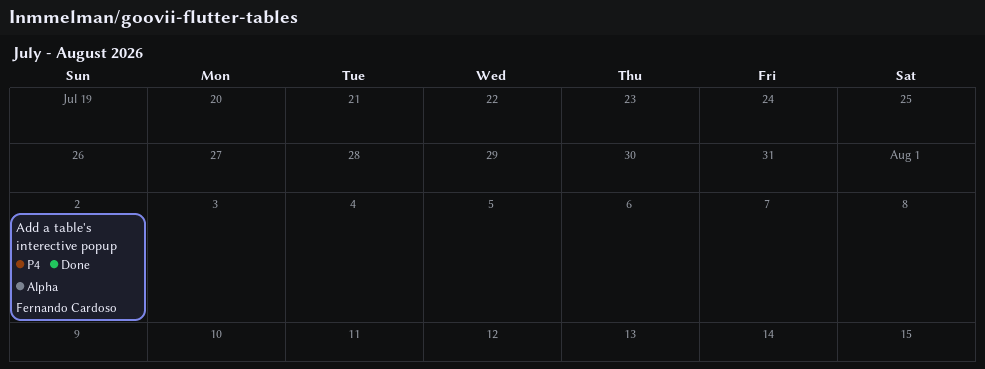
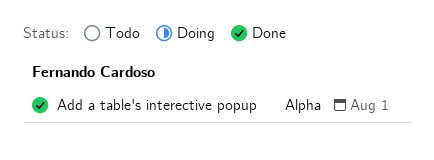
Add a table's interective popup, due: Aug 2 -> Aug 1

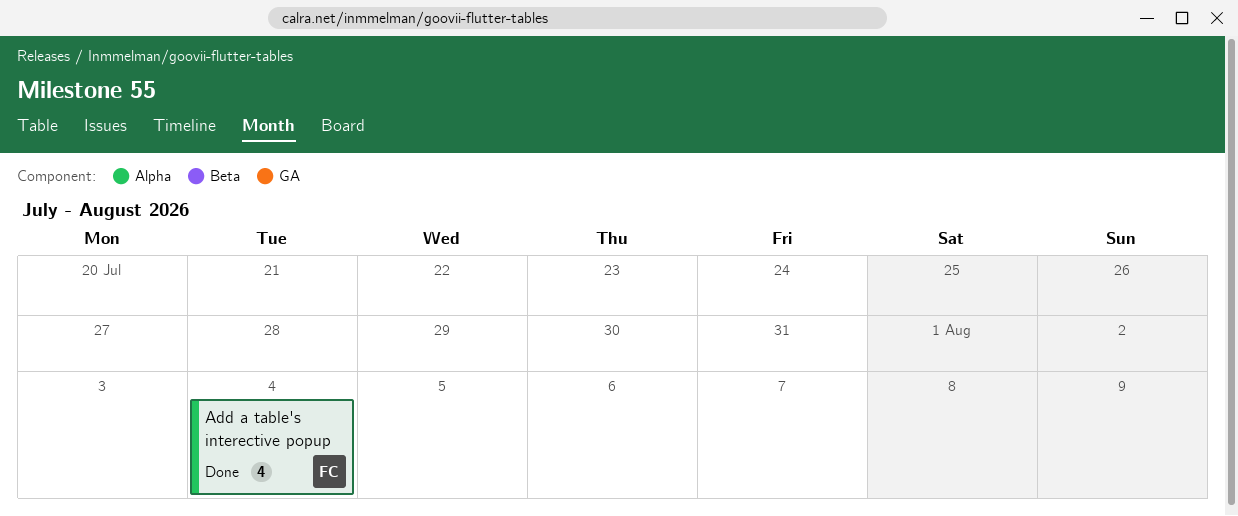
Add a table's interective popup, due: Aug 1 -> Aug 4

